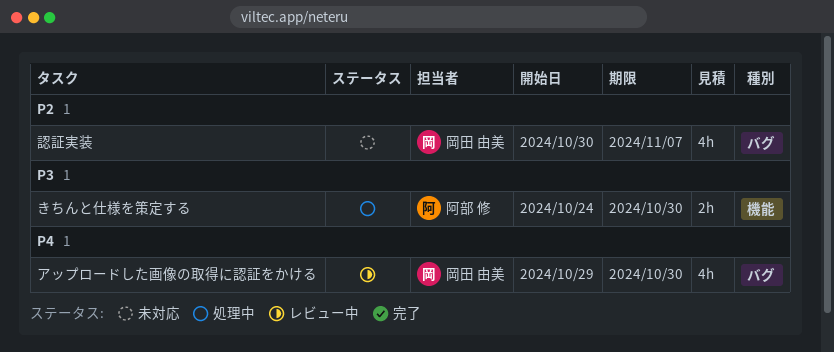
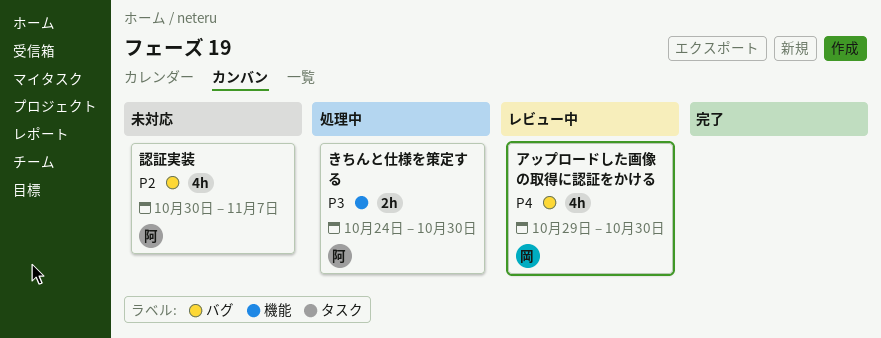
認証実装, owner: 岡田 由美 -> 阿部 修

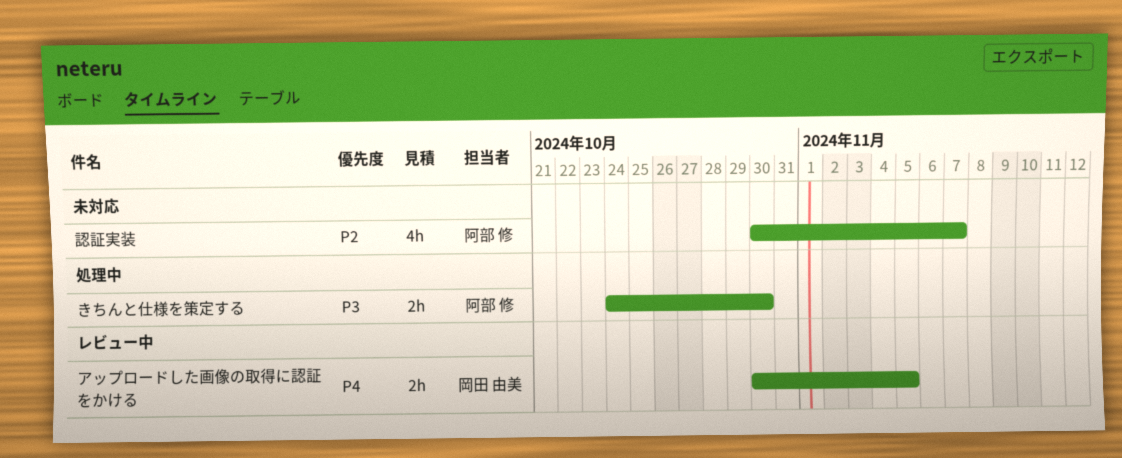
アップロードした画像の取得に認証をかける, estimate: 4h -> 2h
アップロードした画像の取得に認証をかける, start: Oct 29 -> Oct 30
アップロードした画像の取得に認証をかける, due: Oct 30 -> Nov 5

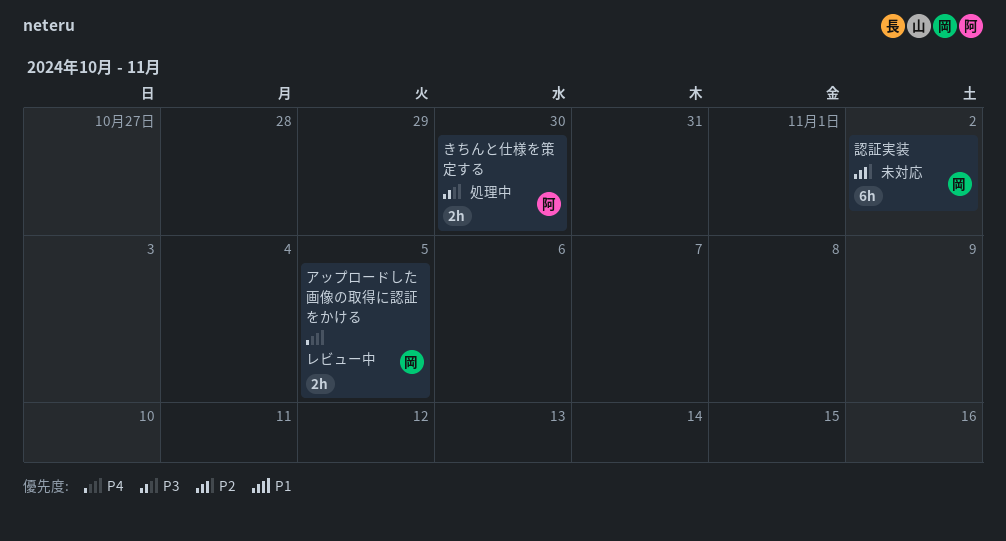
認証実装, owner: 阿部 修 -> 岡田 由美
認証実装, estimate: 4h -> 6h
認証実装, due: Nov 7 -> Nov 2

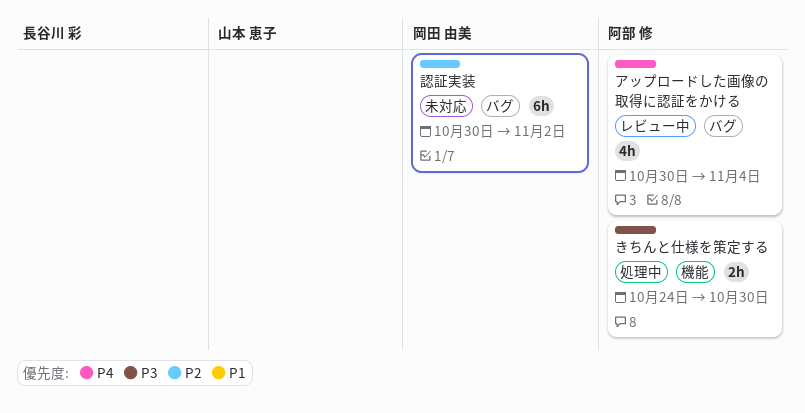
アップロードした画像の取得に認証をかける, owner: 岡田 由美 -> 阿部 修
アップロードした画像の取得に認証をかける, estimate: 2h -> 4h
アップロードした画像の取得に認証をかける, due: Nov 5 -> Nov 4

